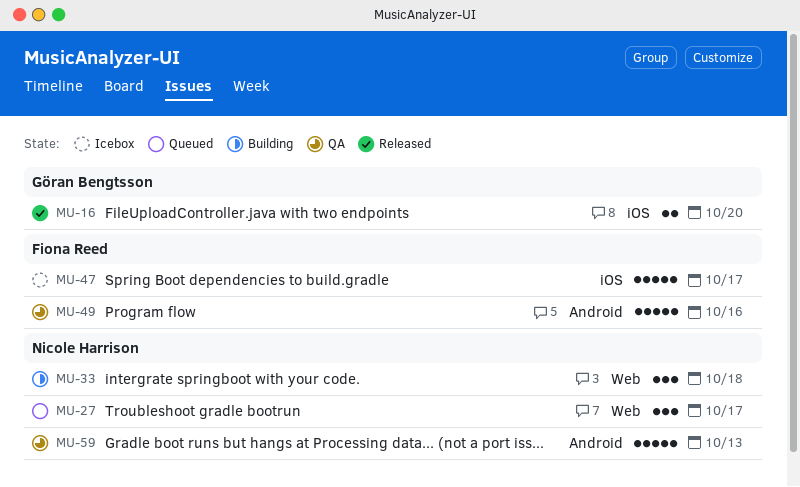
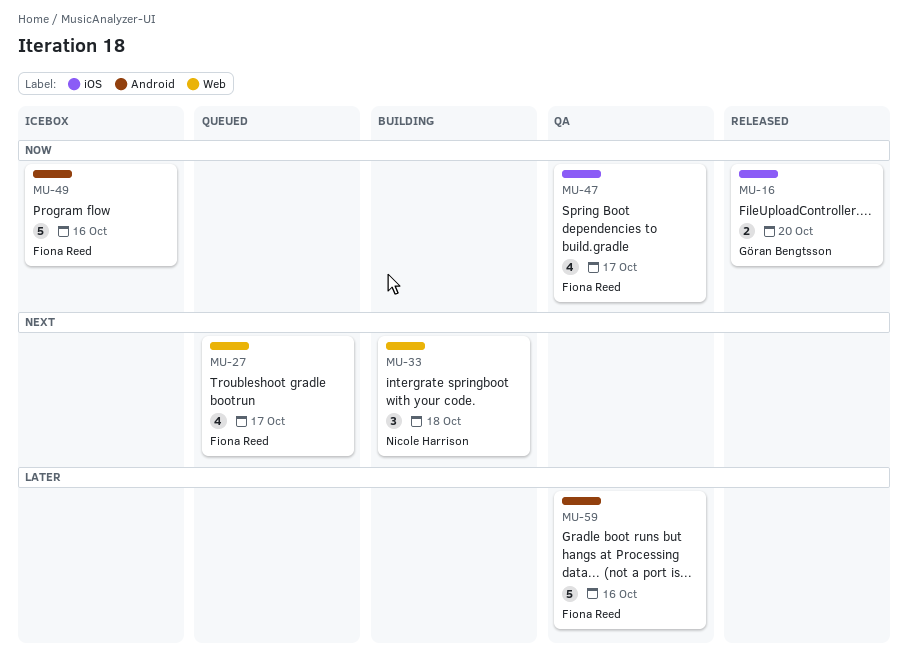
MU-27, owner: Nicole Harrison -> Fiona Reed
MU-27, estimate: 3 -> 4
MU-47, status: Icebox -> QA
MU-47, estimate: 5 -> 4
MU-49, status: QA -> Icebox
MU-59, owner: Nicole Harrison -> Fiona Reed
MU-59, due: Oct 13 -> Oct 16

